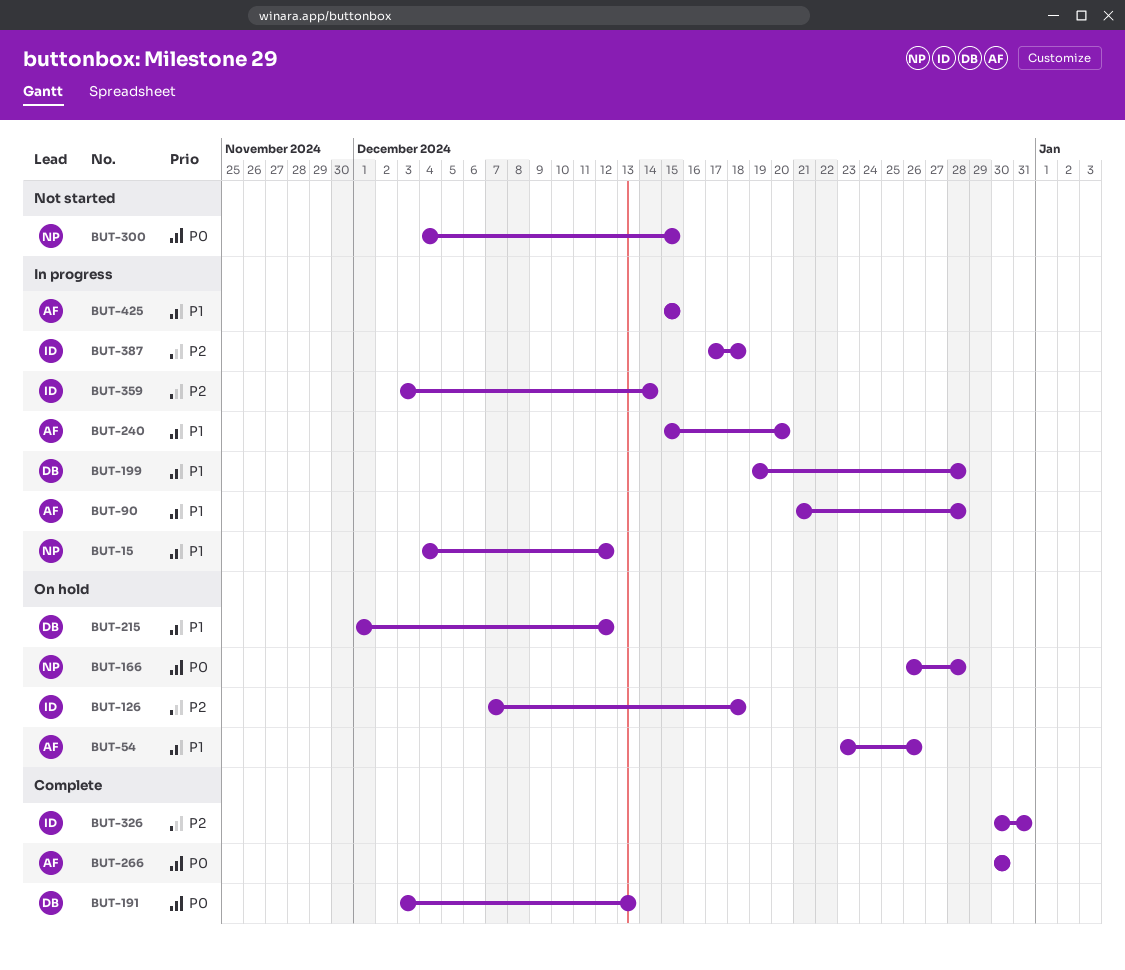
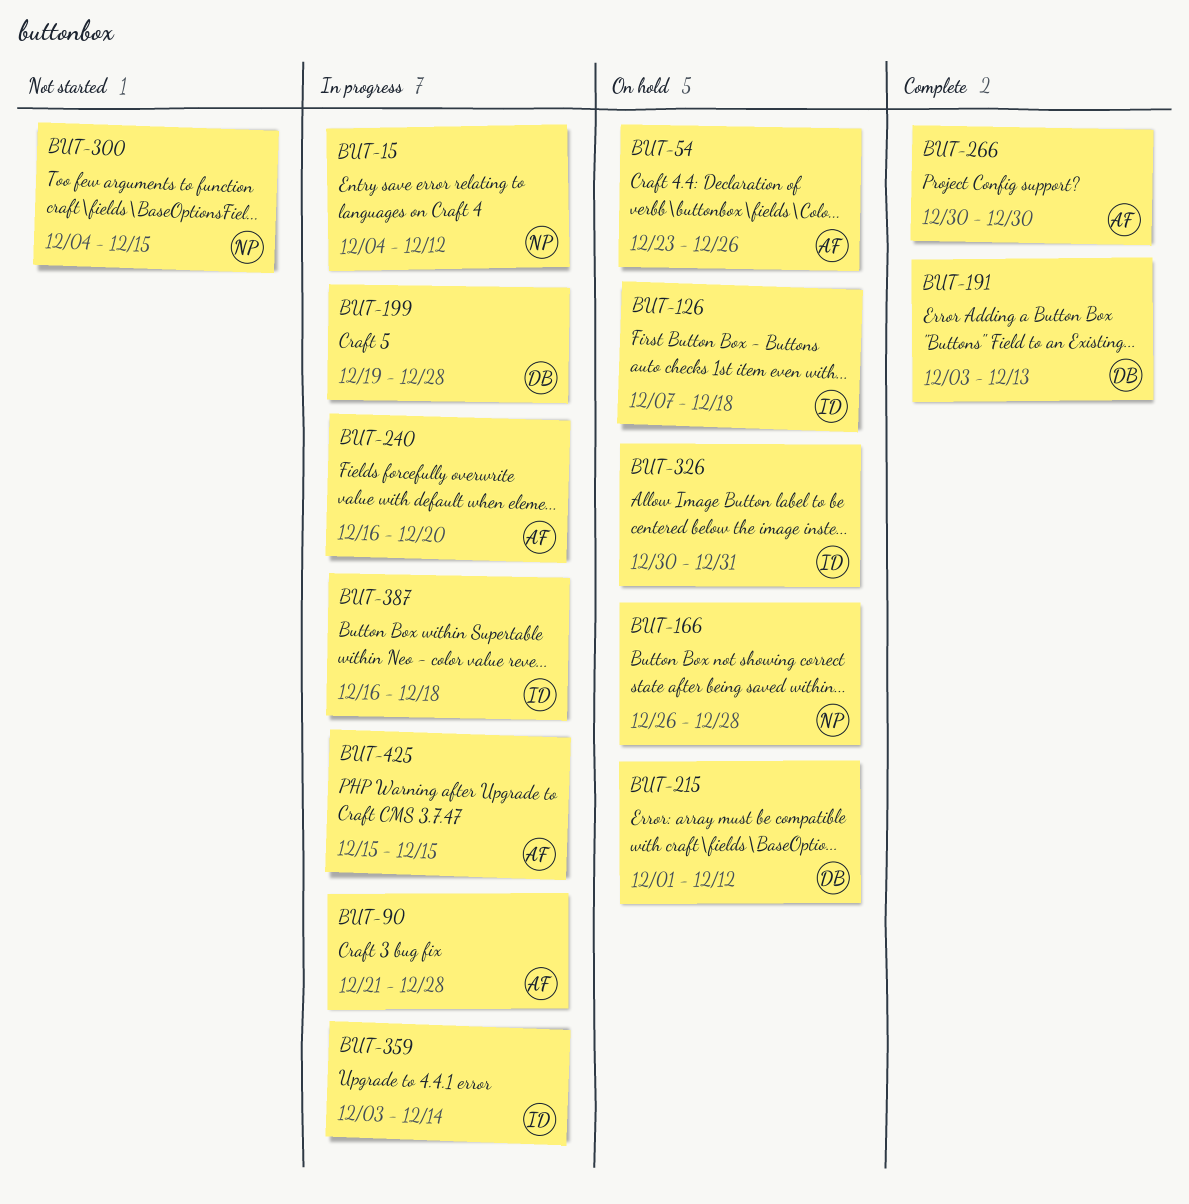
BUT-240, start: Dec 15 -> Dec 16
BUT-326, status: Complete -> On hold
BUT-387, start: Dec 17 -> Dec 16

